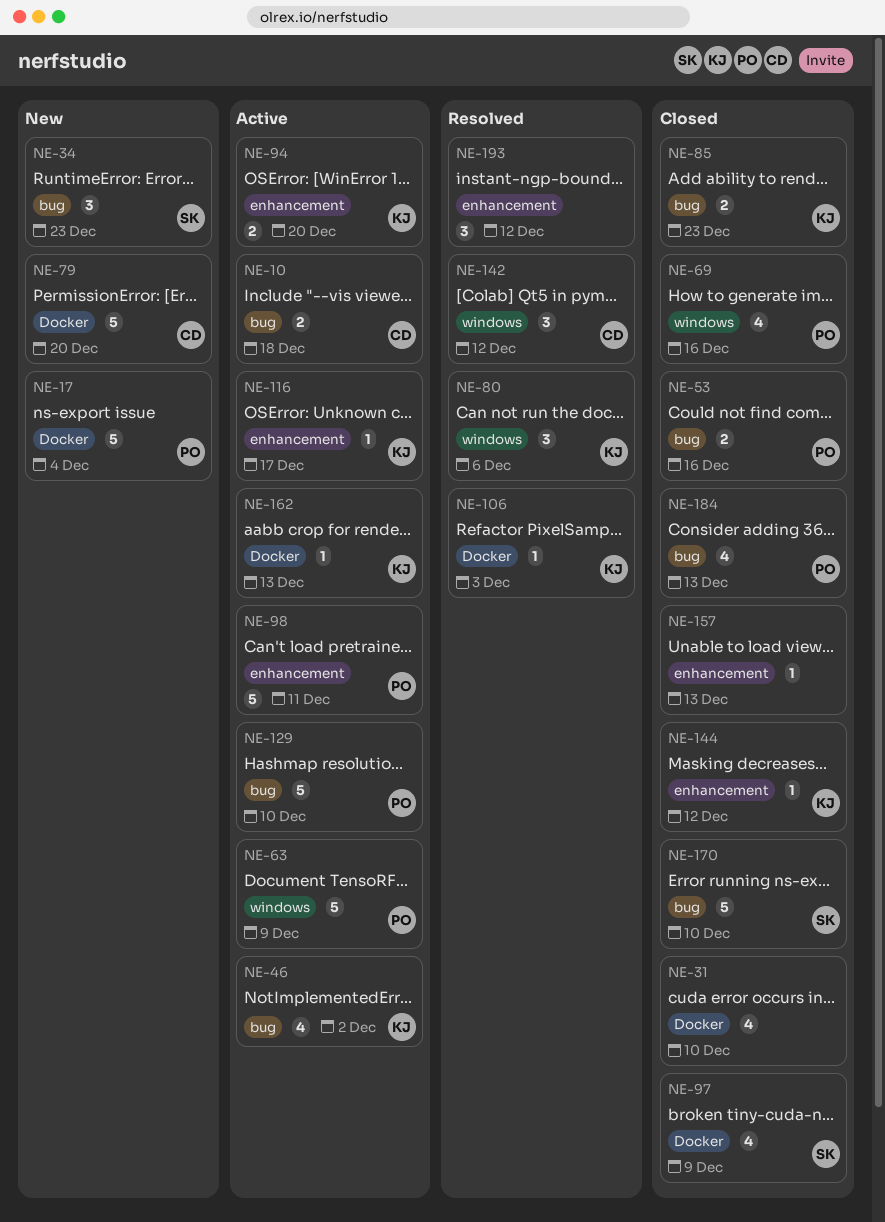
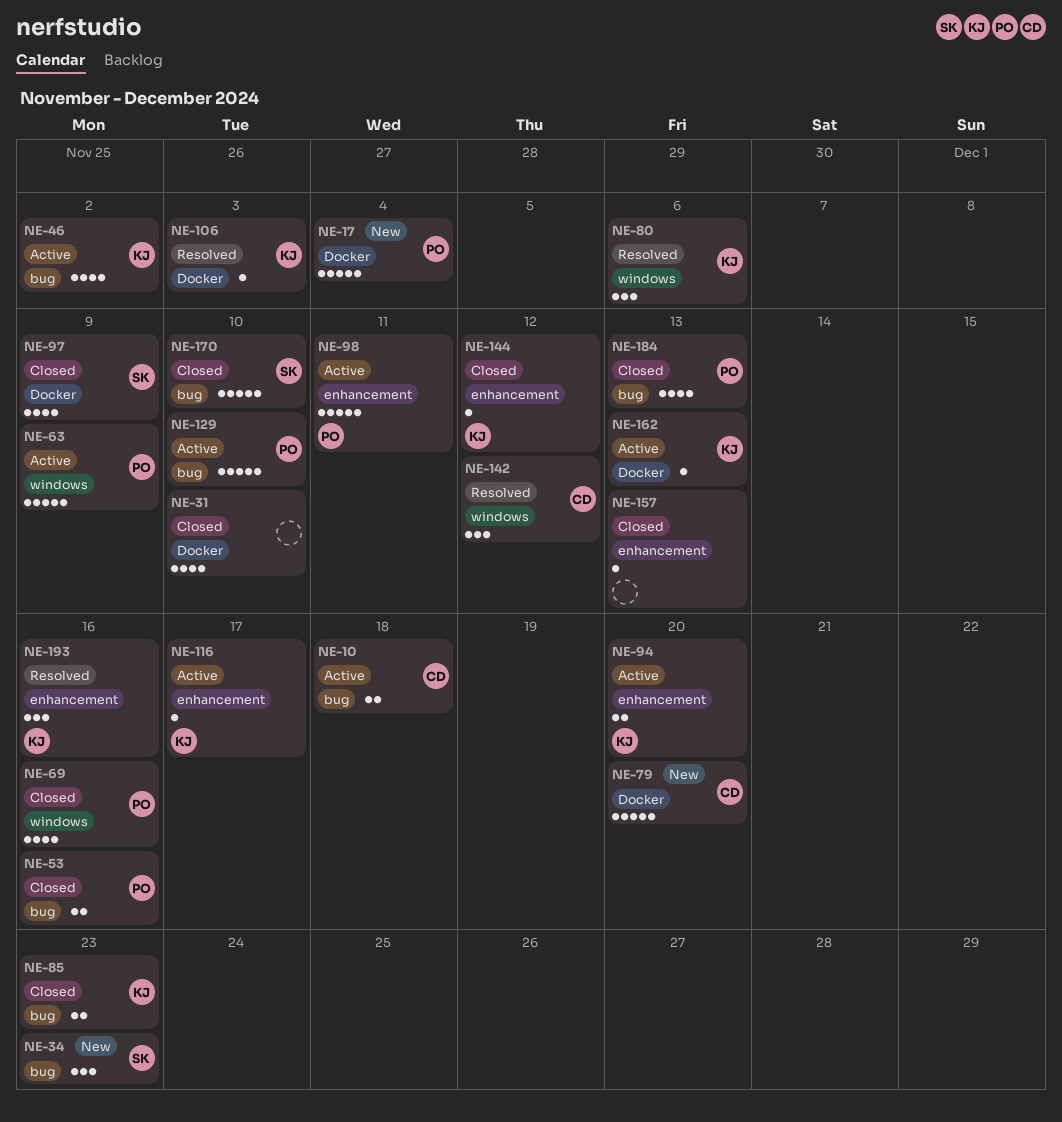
NE-193, owner: none -> KJ
NE-193, due: Dec 12 -> Dec 16

